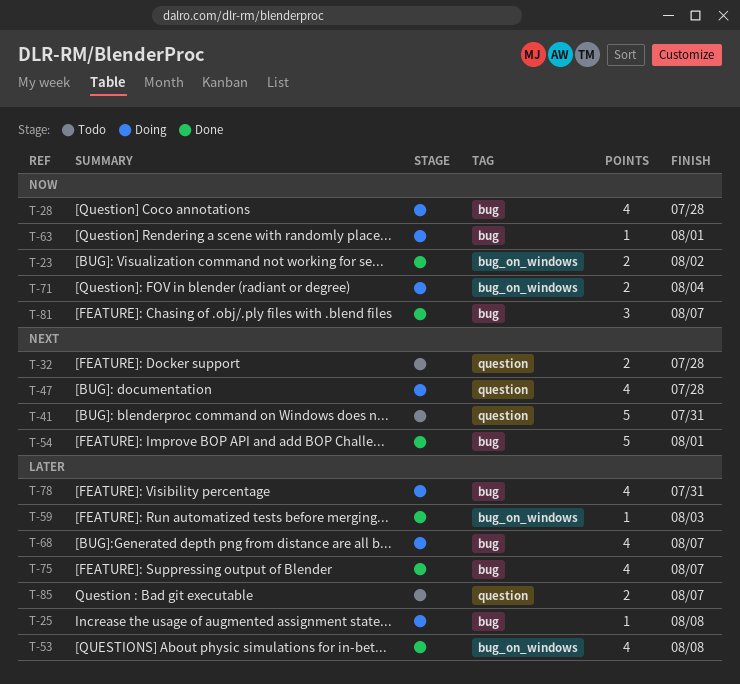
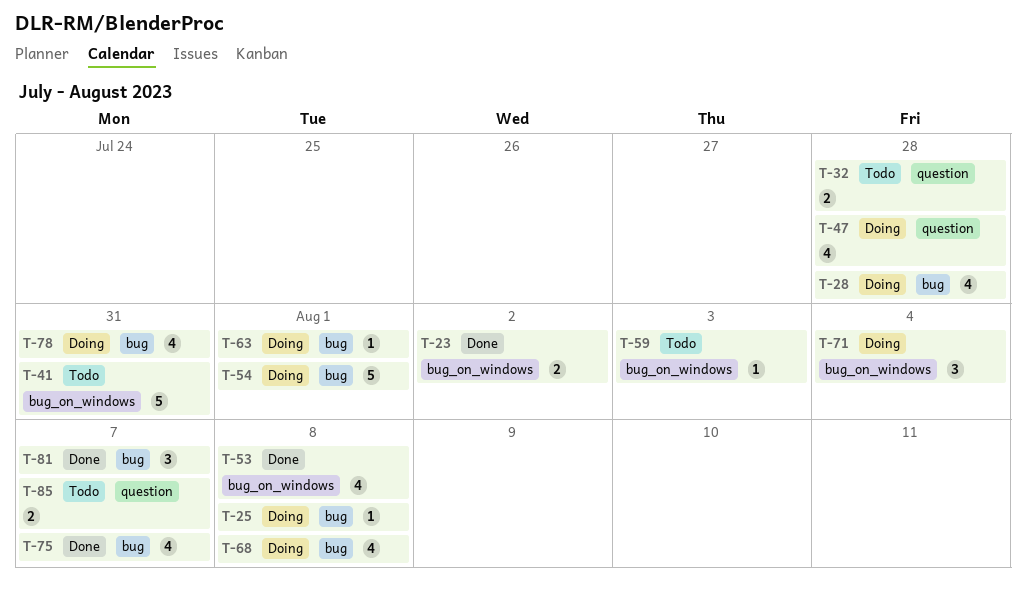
T-41, label: question -> bug_on_windows
T-54, status: Done -> Doing
T-59, status: Done -> Todo
T-68, due: Aug 7 -> Aug 8
T-71, estimate: 2 -> 3

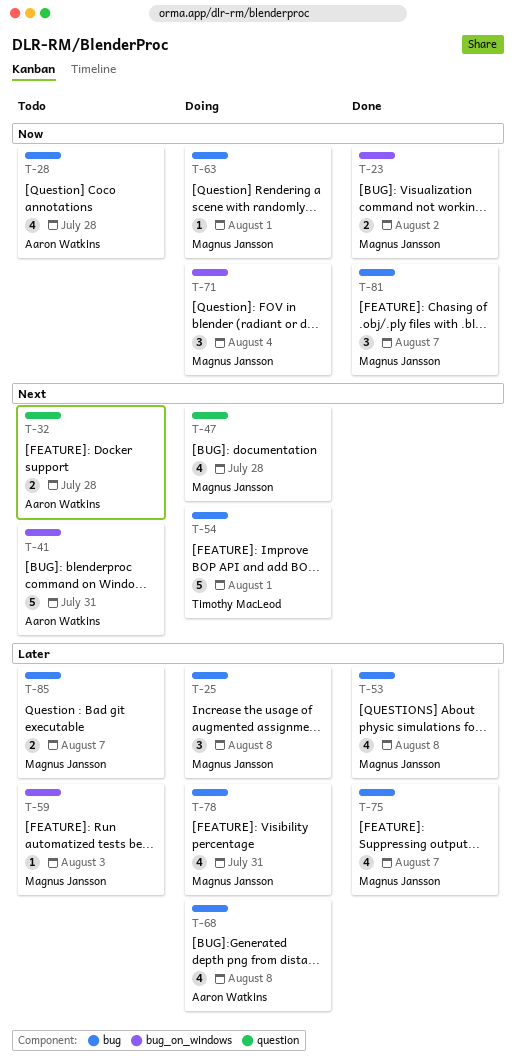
T-25, estimate: 1 -> 3
T-28, status: Doing -> Todo
T-53, label: bug_on_windows -> bug
T-85, label: question -> bug

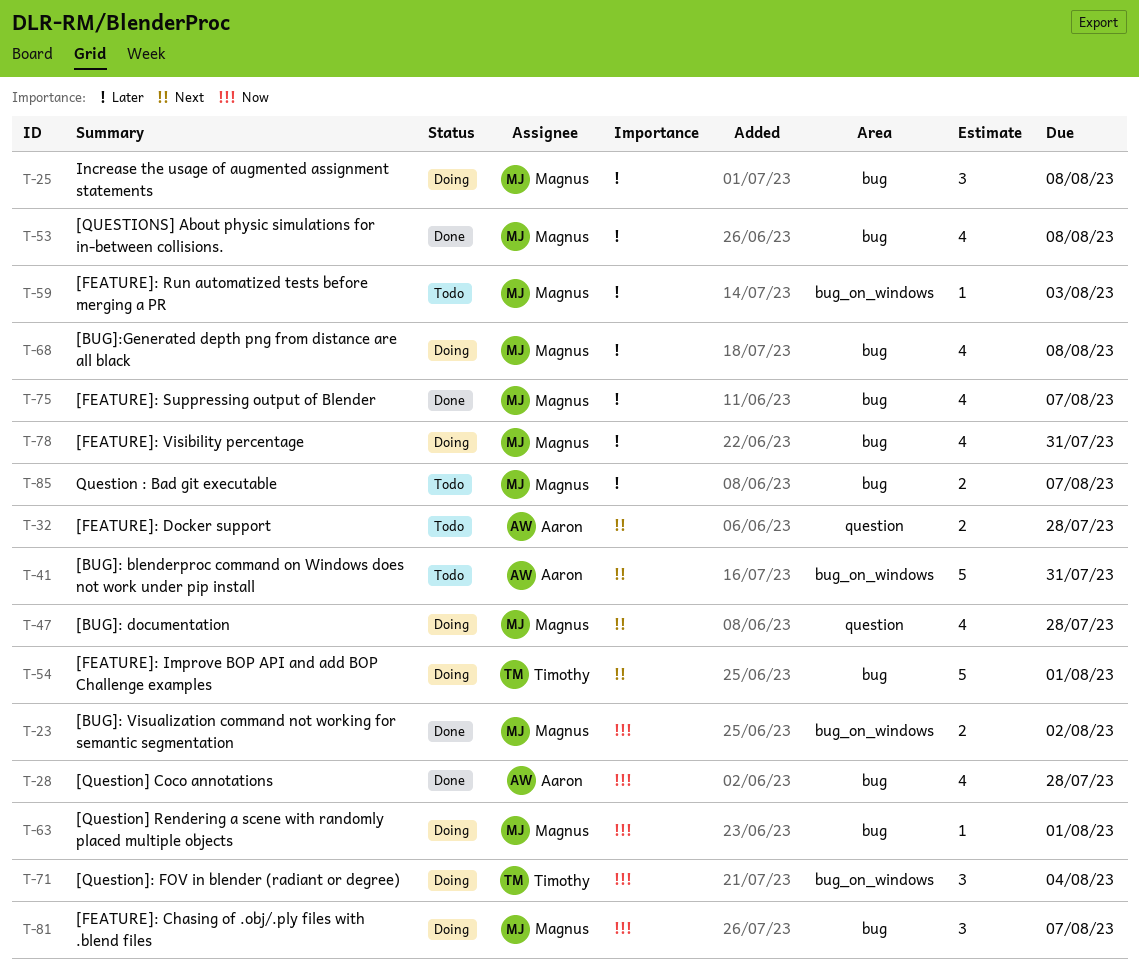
T-28, status: Todo -> Done
T-68, owner: Aaron Watkins -> Magnus Jansson
T-71, owner: Magnus Jansson -> Timothy MacLeod
T-81, status: Done -> Doing

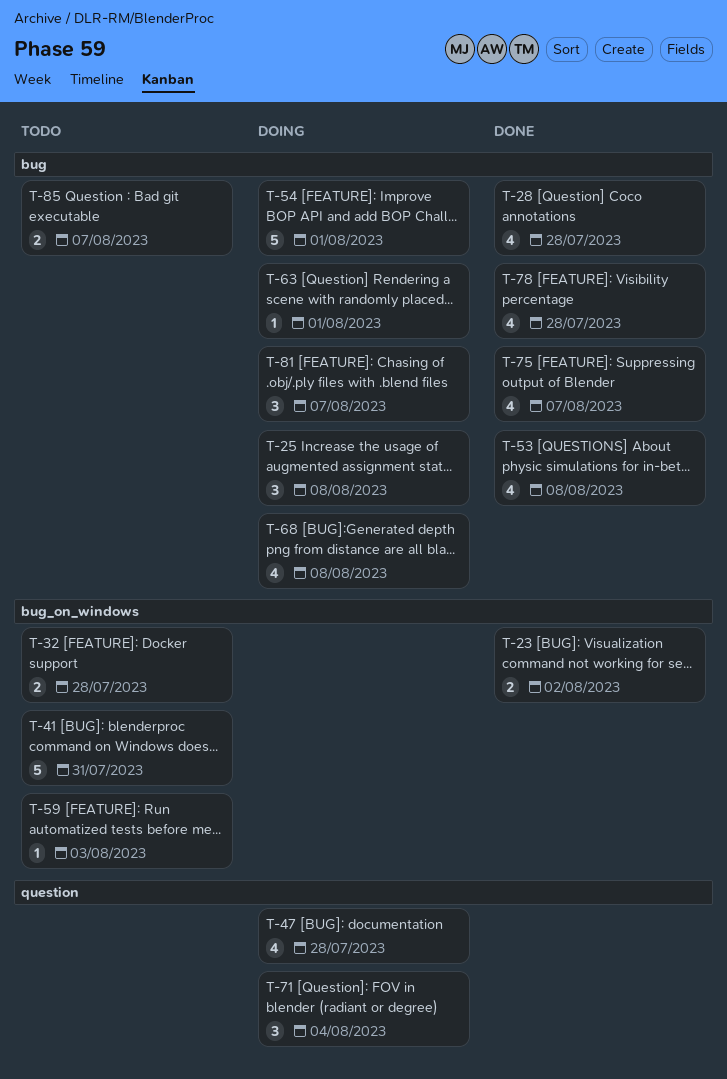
T-32, label: question -> bug_on_windows
T-71, label: bug_on_windows -> question
T-78, status: Doing -> Done
T-78, due: Jul 31 -> Jul 28

